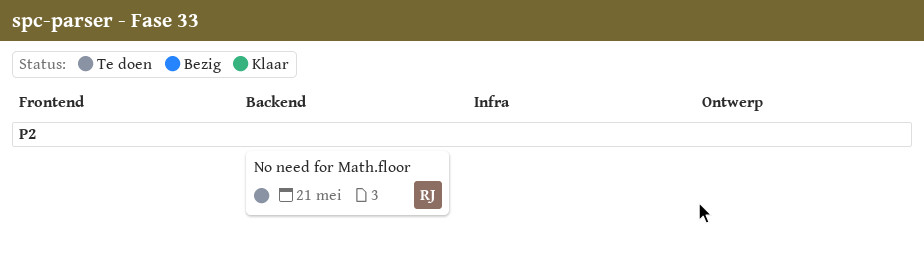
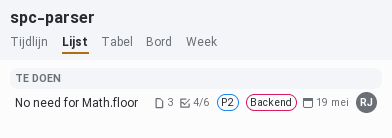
No need for Math.floor, due: May 21 -> May 19

